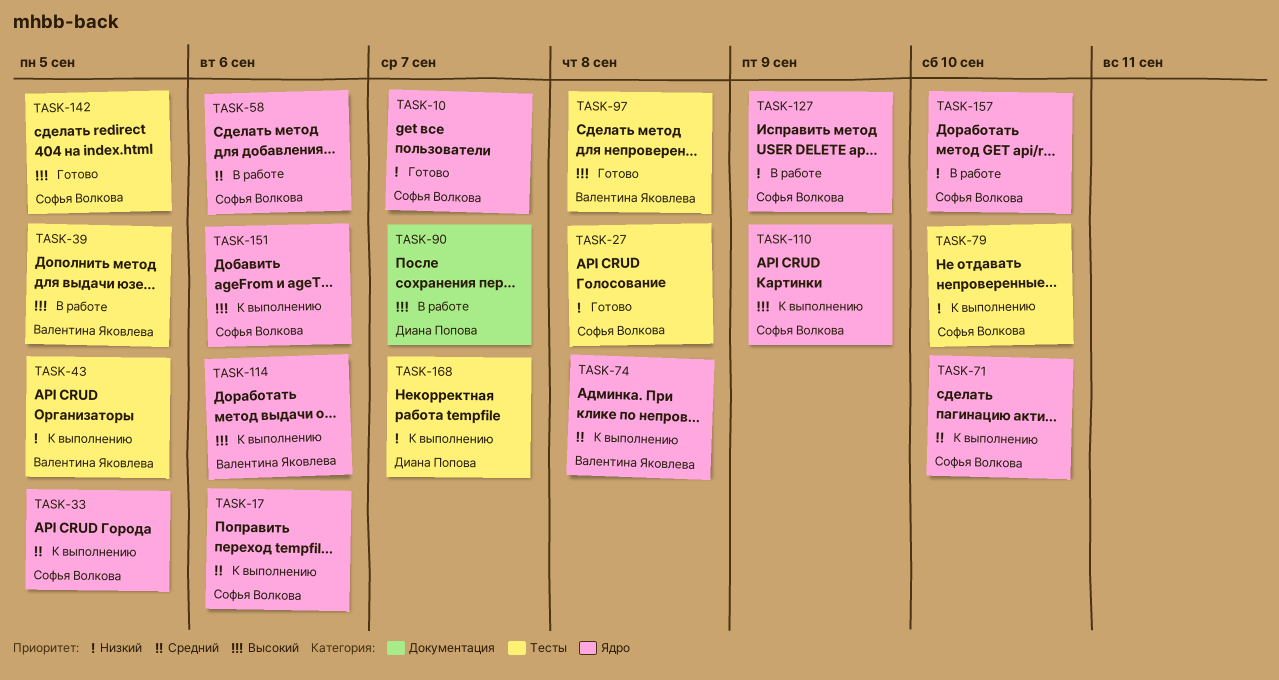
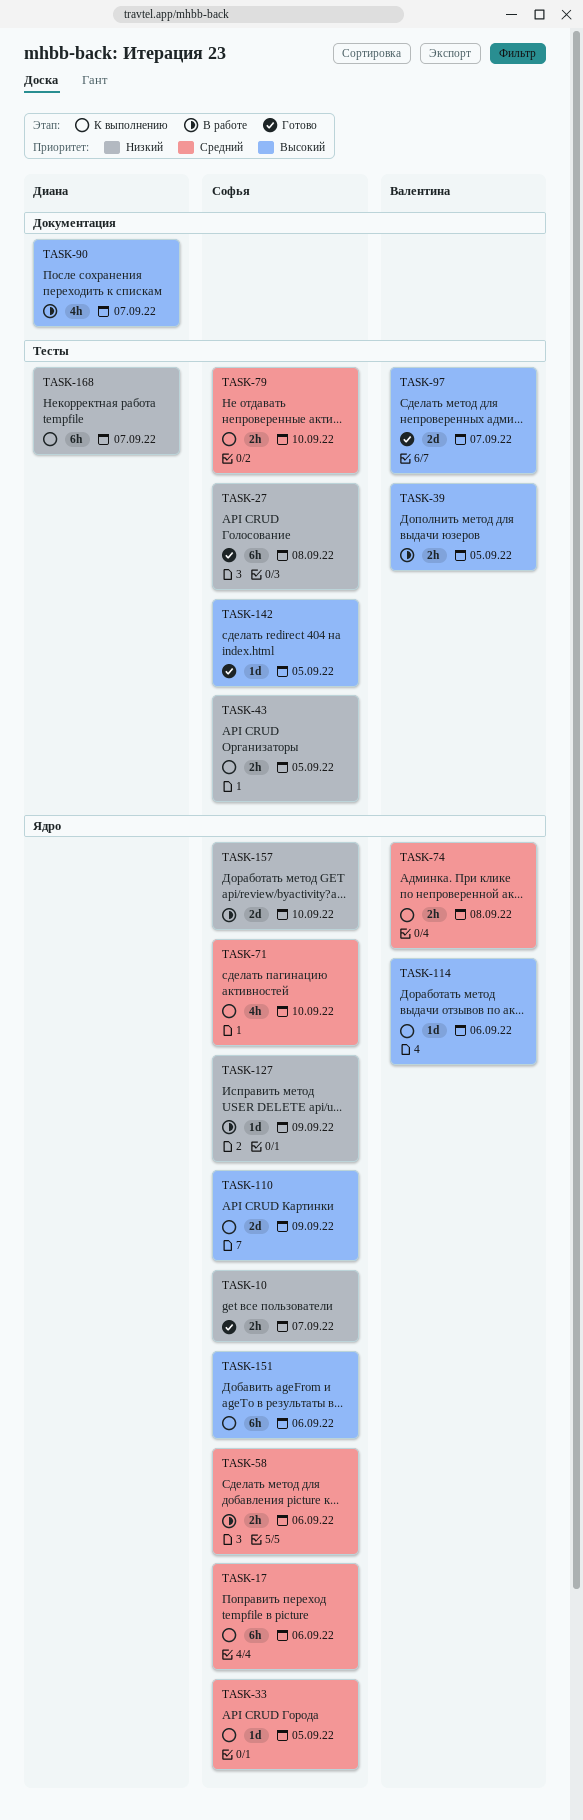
TASK-43, owner: Валентина Яковлева -> Софья Волкова
TASK-79, priority: Низкий -> Средний
TASK-97, due: Sep 8 -> Sep 7

